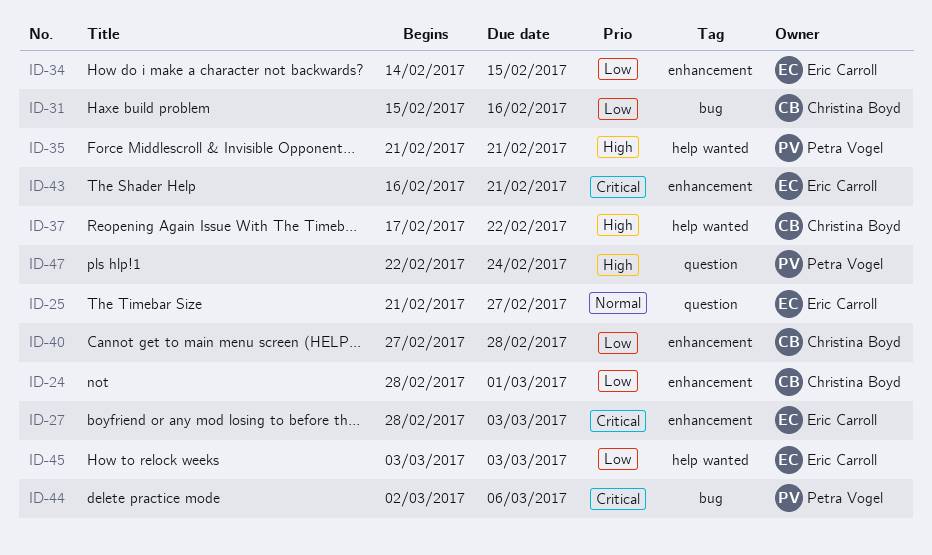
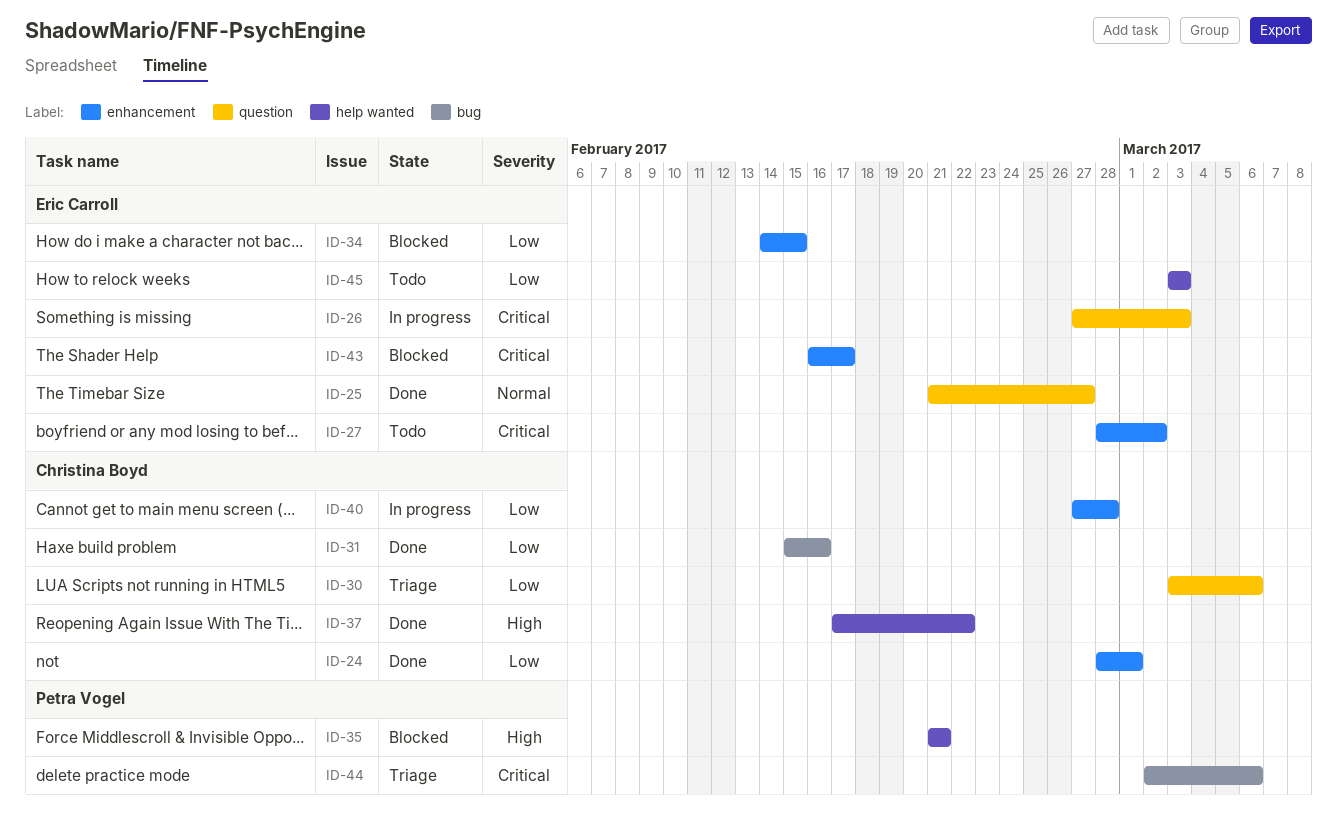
ID-26: none -> present
ID-27, due: Mar 3 -> Mar 2
ID-30: none -> present
ID-43, due: Feb 21 -> Feb 17
ID-47: present -> none

